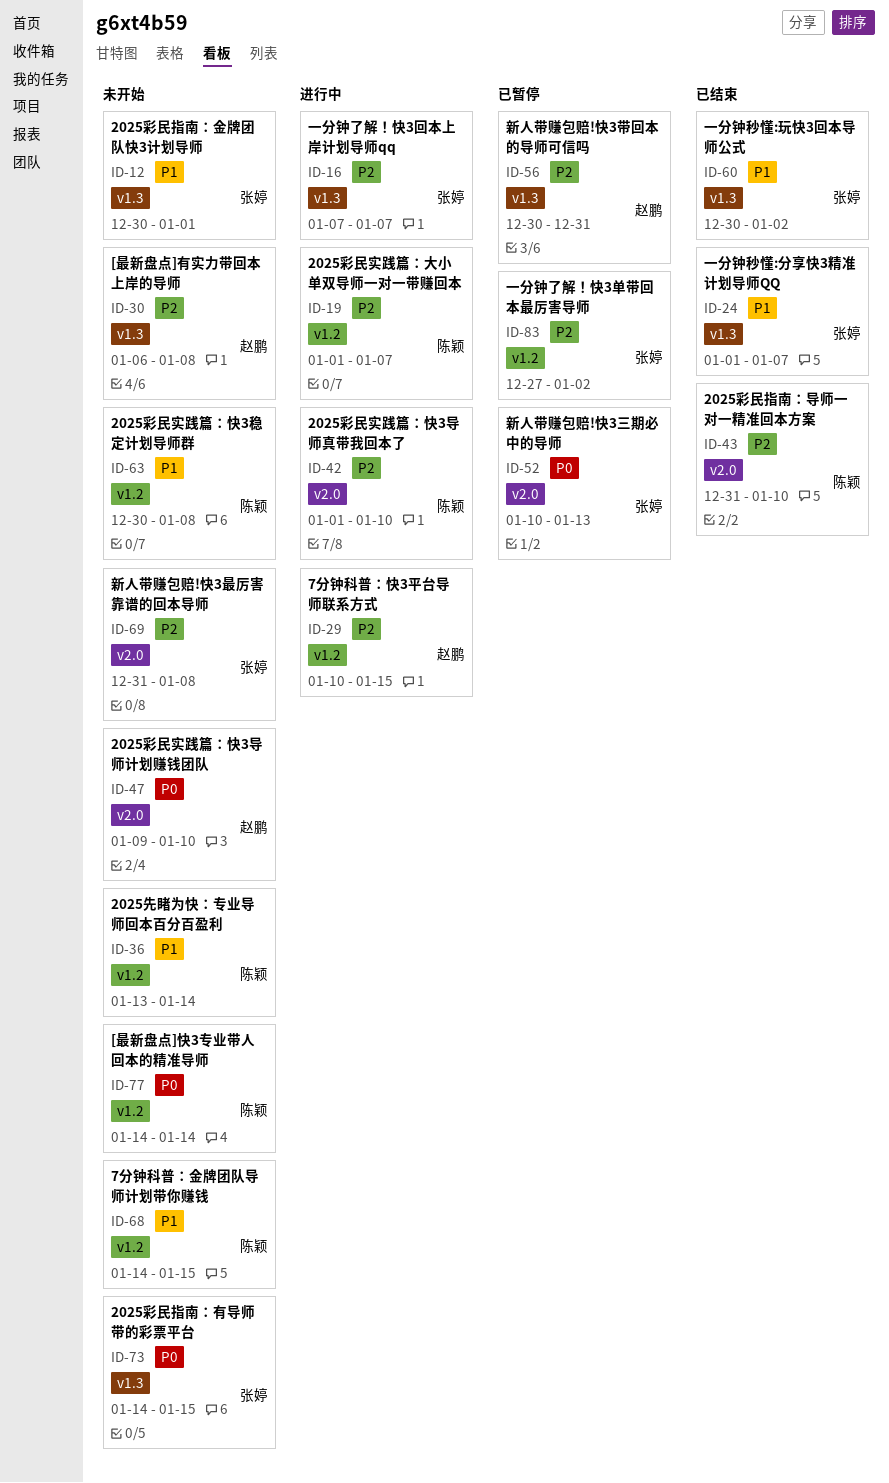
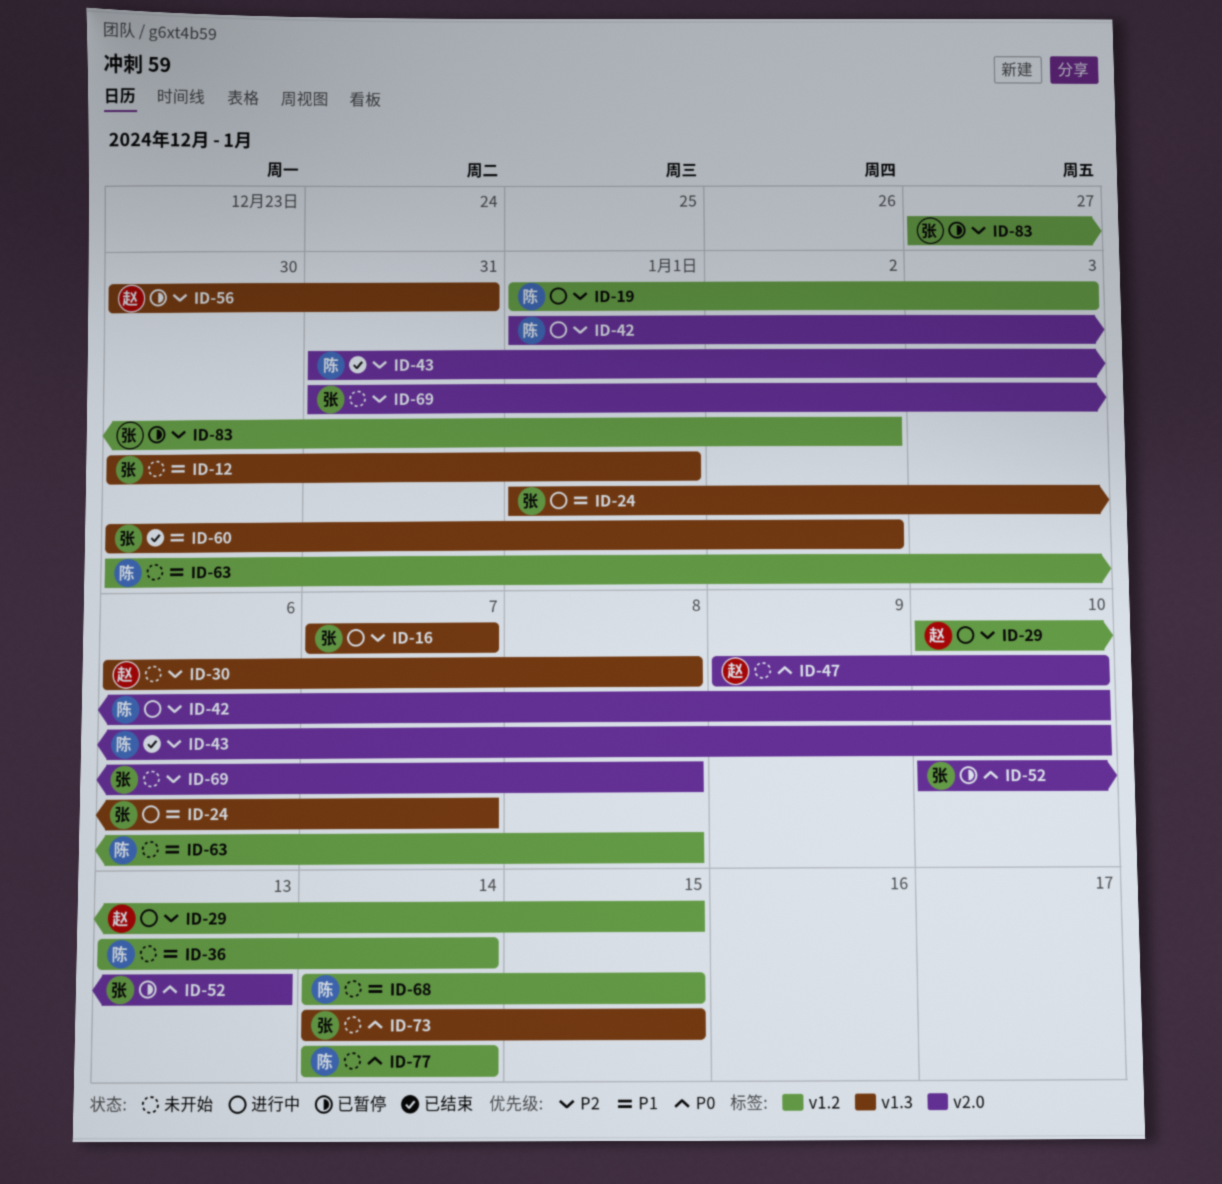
ID-19, due: Jan 7 -> Jan 3
ID-24, status: 已结束 -> 进行中

